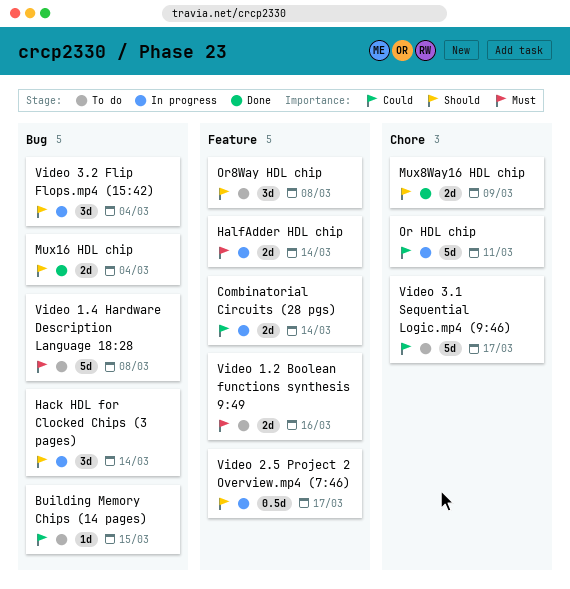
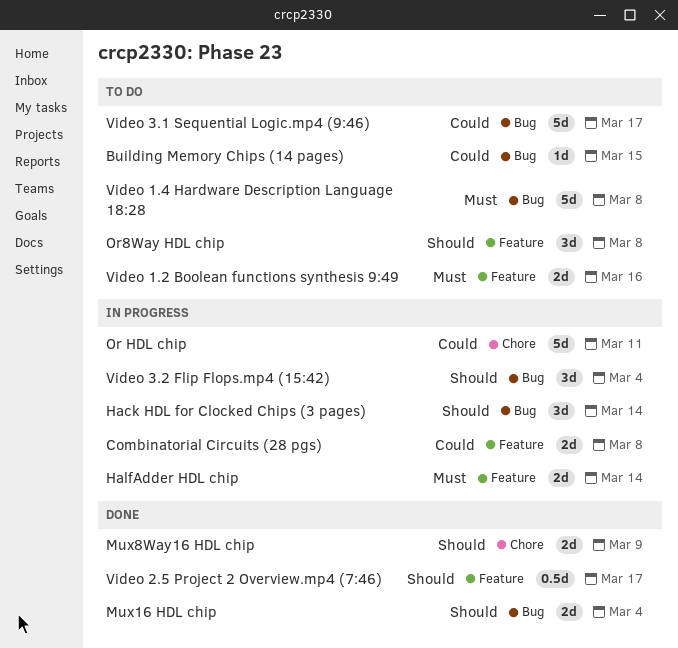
Combinatorial Circuits (28 pgs), due: Mar 14 -> Mar 8
Video 2.5 Project 2 Overview.mp4 (7:46), status: In progress -> Done
Video 3.1 Sequential Logic.mp4 (9:46), label: Chore -> Bug

